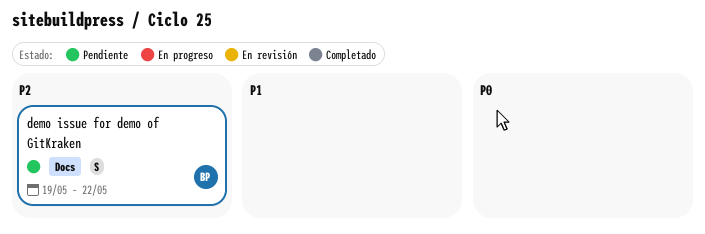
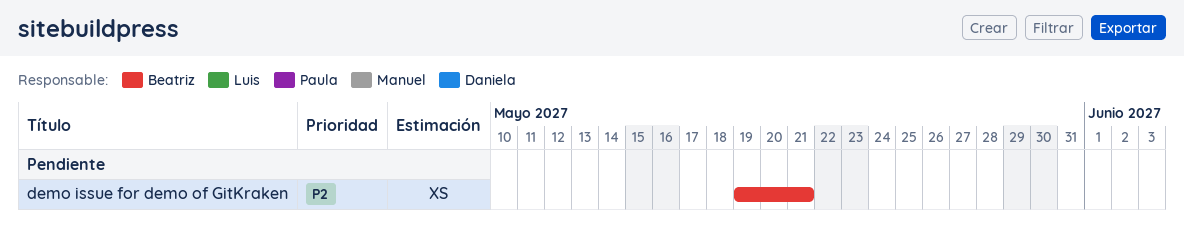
demo issue for demo of GitKraken, estimate: S -> XS
demo issue for demo of GitKraken, due: May 22 -> May 21

